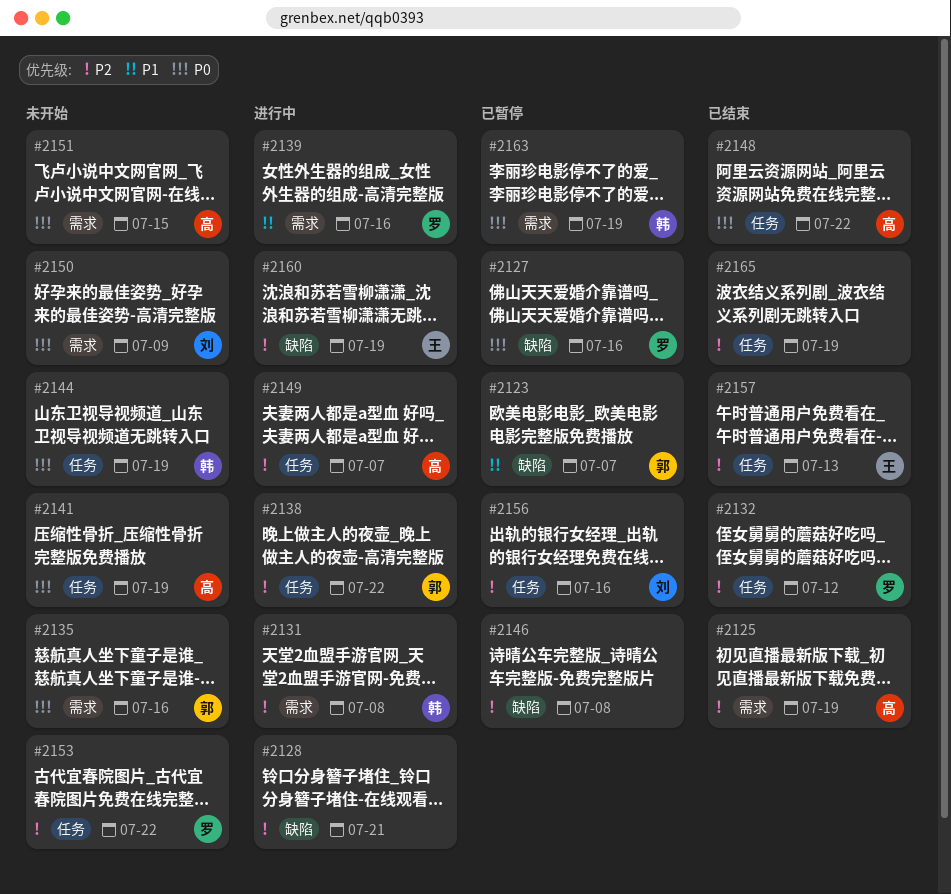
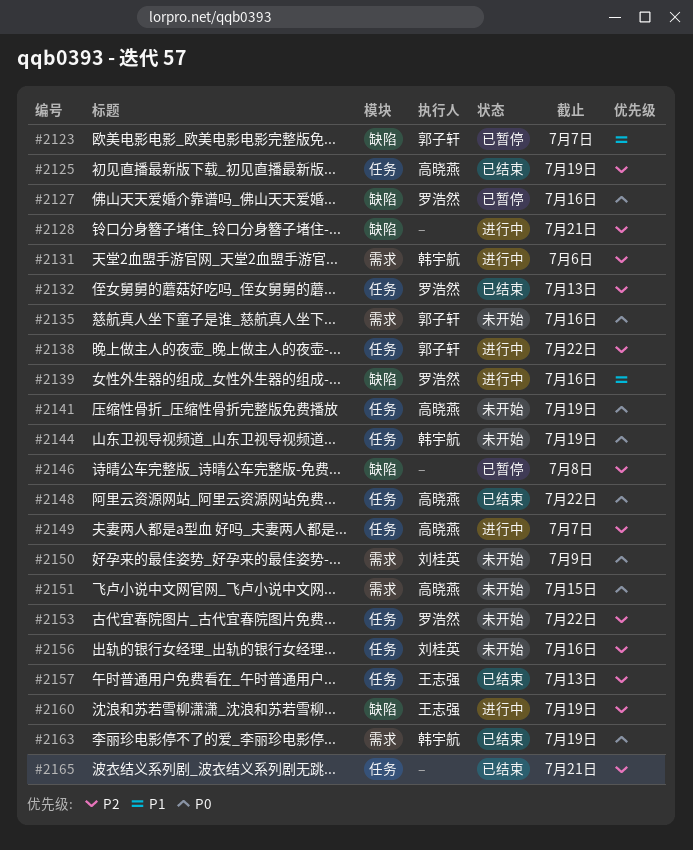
#2125, label: 需求 -> 任务
#2131, due: Jul 8 -> Jul 6
#2132, due: Jul 12 -> Jul 13
#2139, label: 需求 -> 缺陷
#2156, status: 已暂停 -> 未开始
#2163, status: 已暂停 -> 已结束
#2165, due: Jul 19 -> Jul 21

